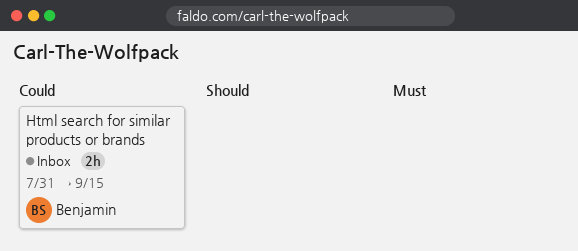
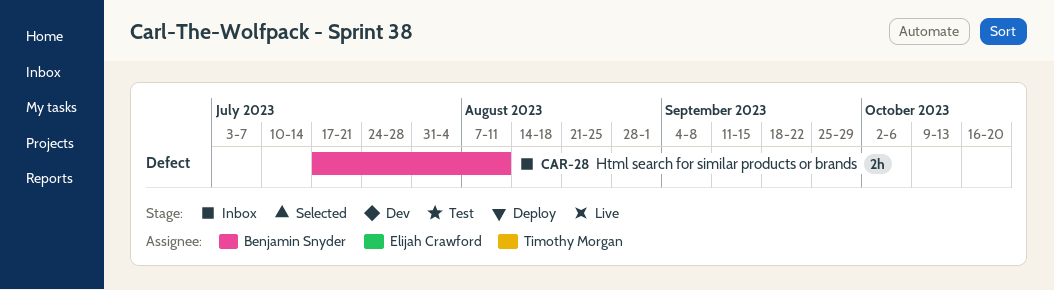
Html search for similar products or brands, start: Jul 31 -> Jul 17
Html search for similar products or brands, due: Sep 15 -> Aug 11

